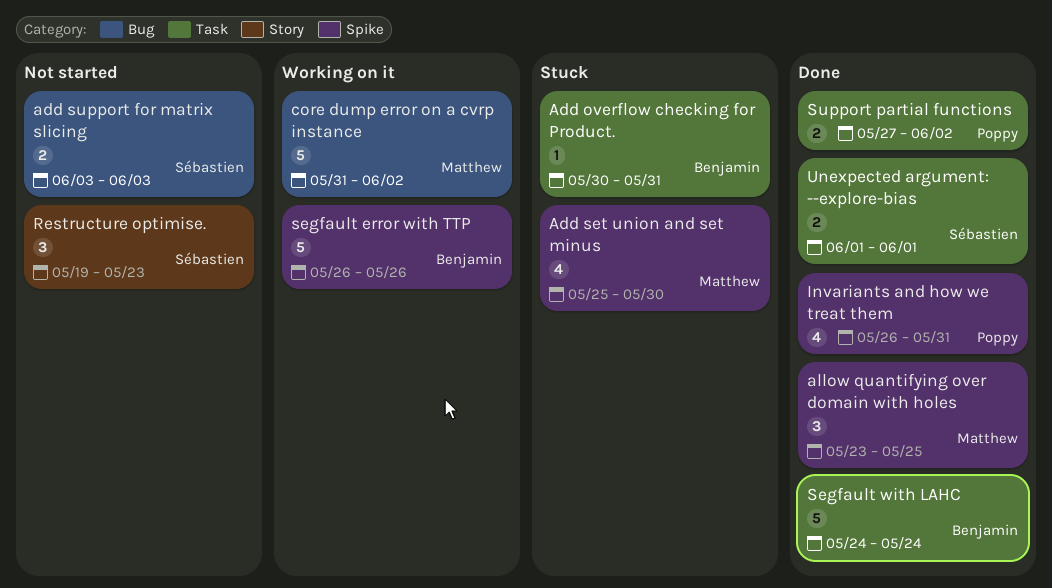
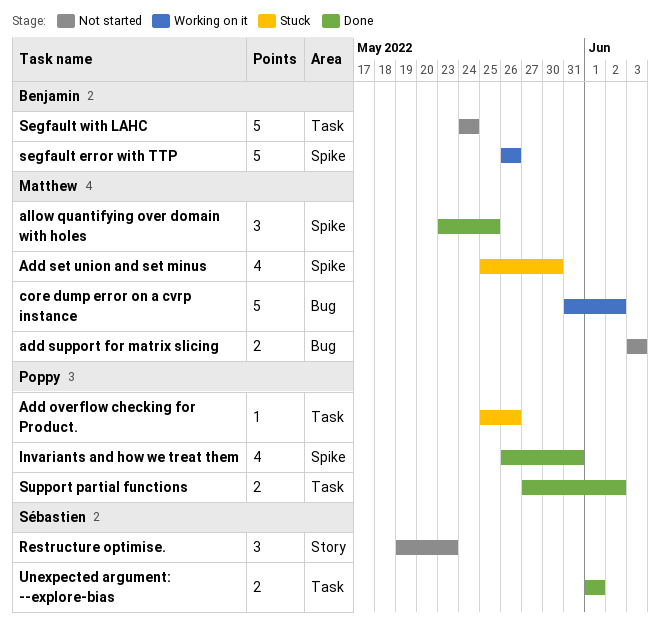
Add overflow checking for Product., owner: Benjamin -> Poppy
Add overflow checking for Product., start: May 30 -> May 25
Add overflow checking for Product., due: May 31 -> May 26
add support for matrix slicing, owner: Sébastien -> Matthew
Segfault with LAHC, status: Done -> Not started

